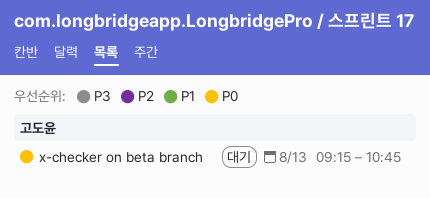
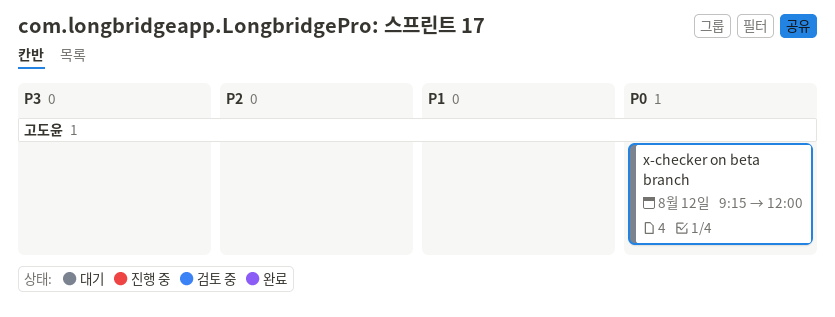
x-checker on beta branch, day: Aug 13 -> Aug 12
x-checker on beta branch, ends: 10:45 -> 12:00

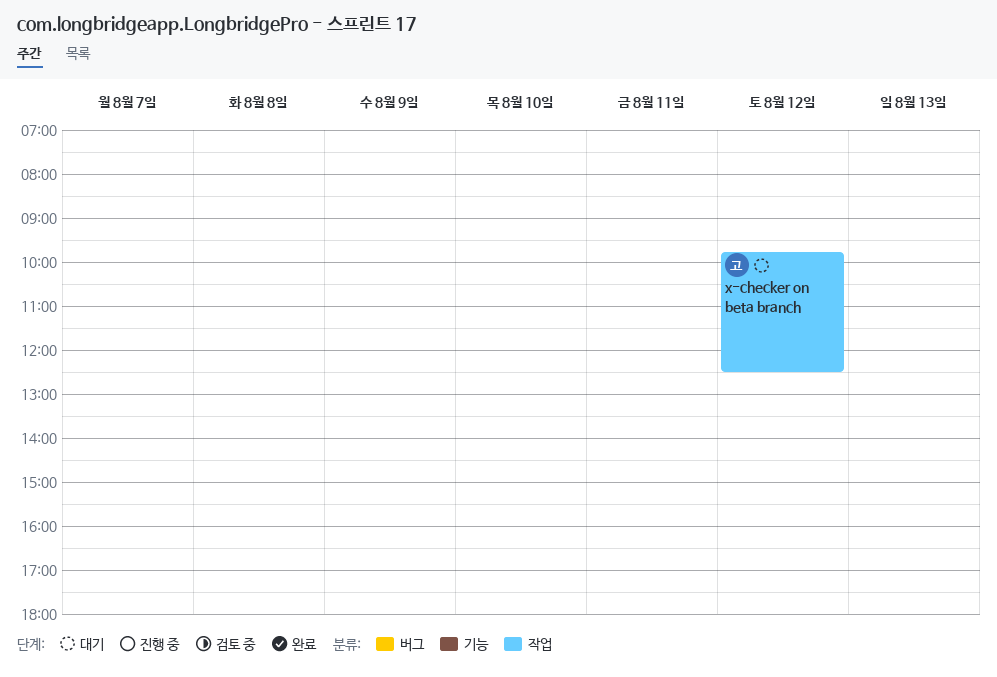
x-checker on beta branch, begins: 09:15 -> 09:45
x-checker on beta branch, ends: 12:00 -> 12:30

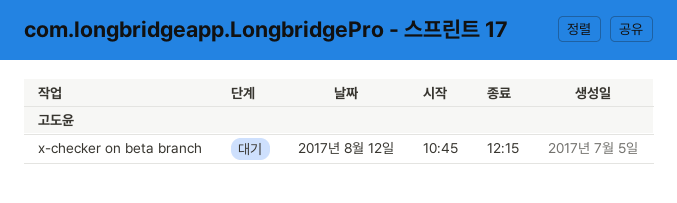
x-checker on beta branch, begins: 09:45 -> 10:45
x-checker on beta branch, ends: 12:30 -> 12:15

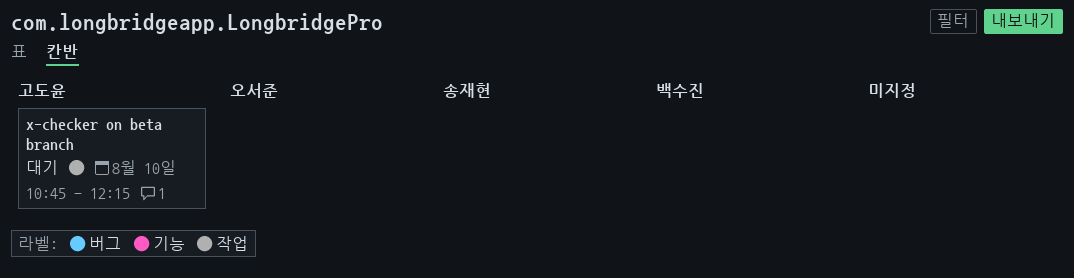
x-checker on beta branch, day: Aug 12 -> Aug 10

